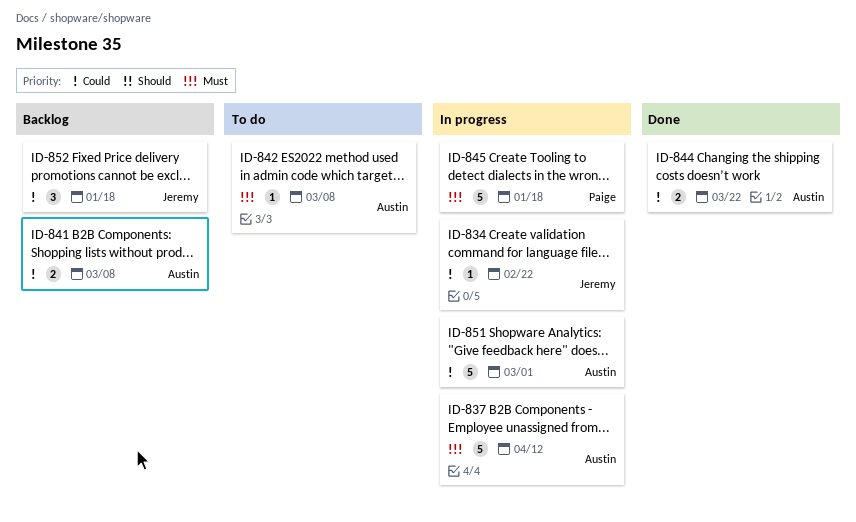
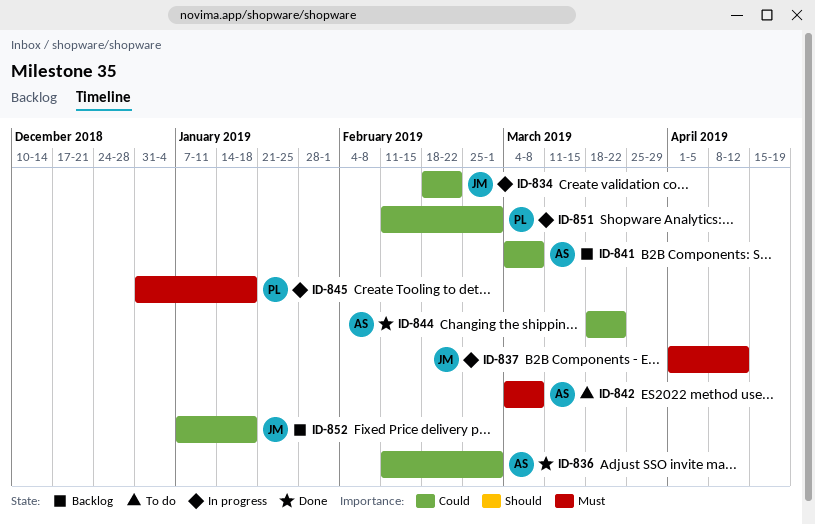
ID-836: none -> present
ID-837, owner: Austin -> Jeremy
ID-851, owner: Austin -> Paige

